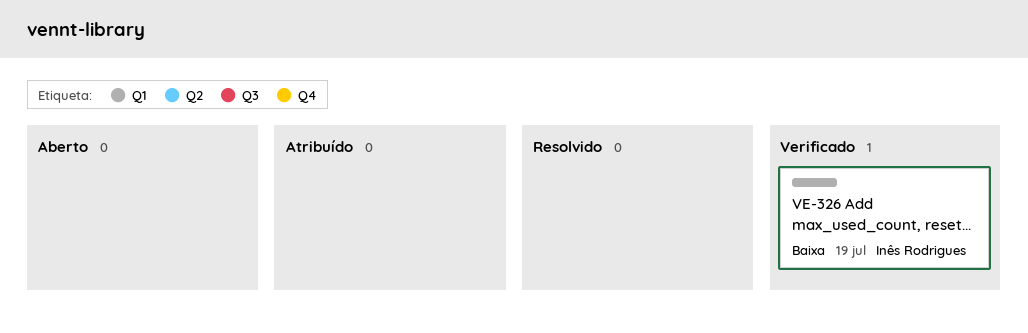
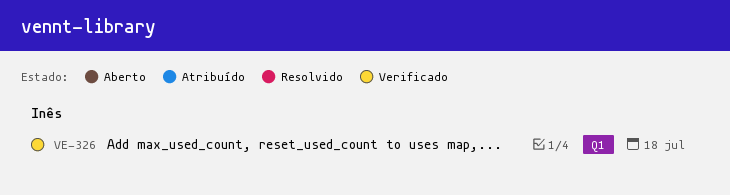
VE-326, due: Jul 19 -> Jul 18

